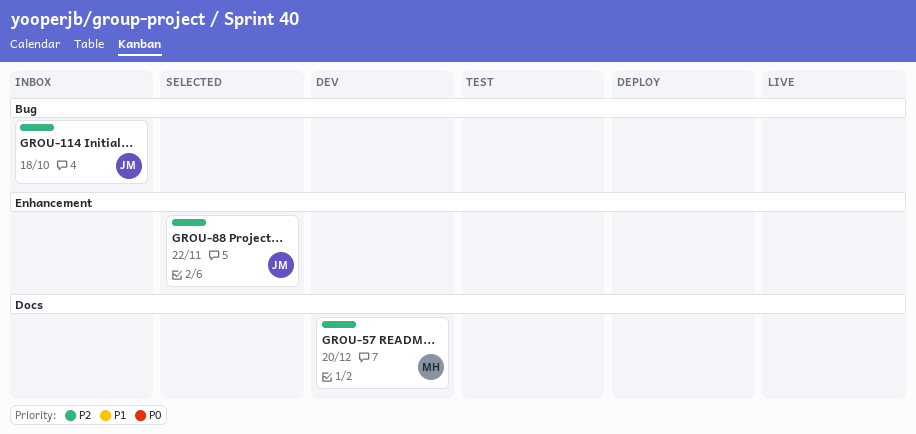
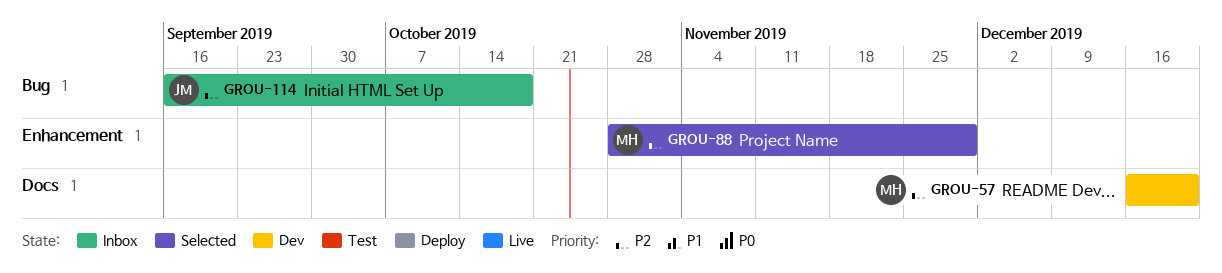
GROU-88, owner: JM -> MH
GROU-88, due: Nov 22 -> Nov 29

